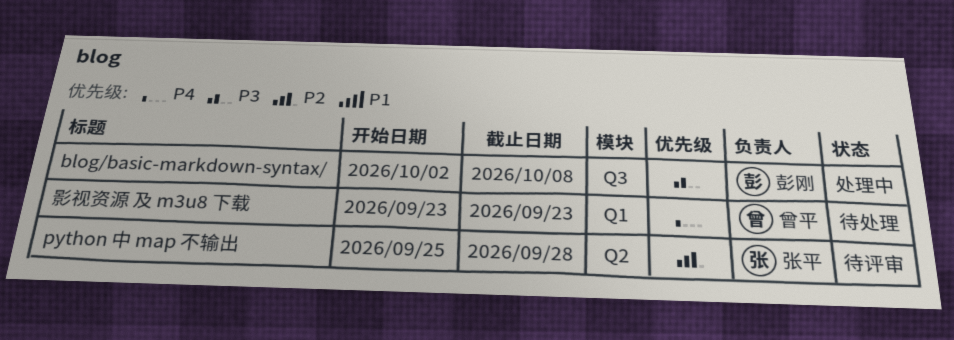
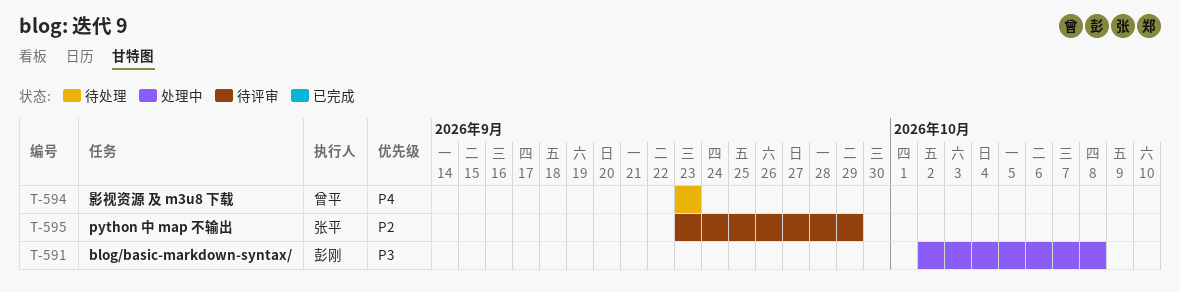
python 中 map 不输出, start: Sep 25 -> Sep 23
python 中 map 不输出, due: Sep 28 -> Sep 29

